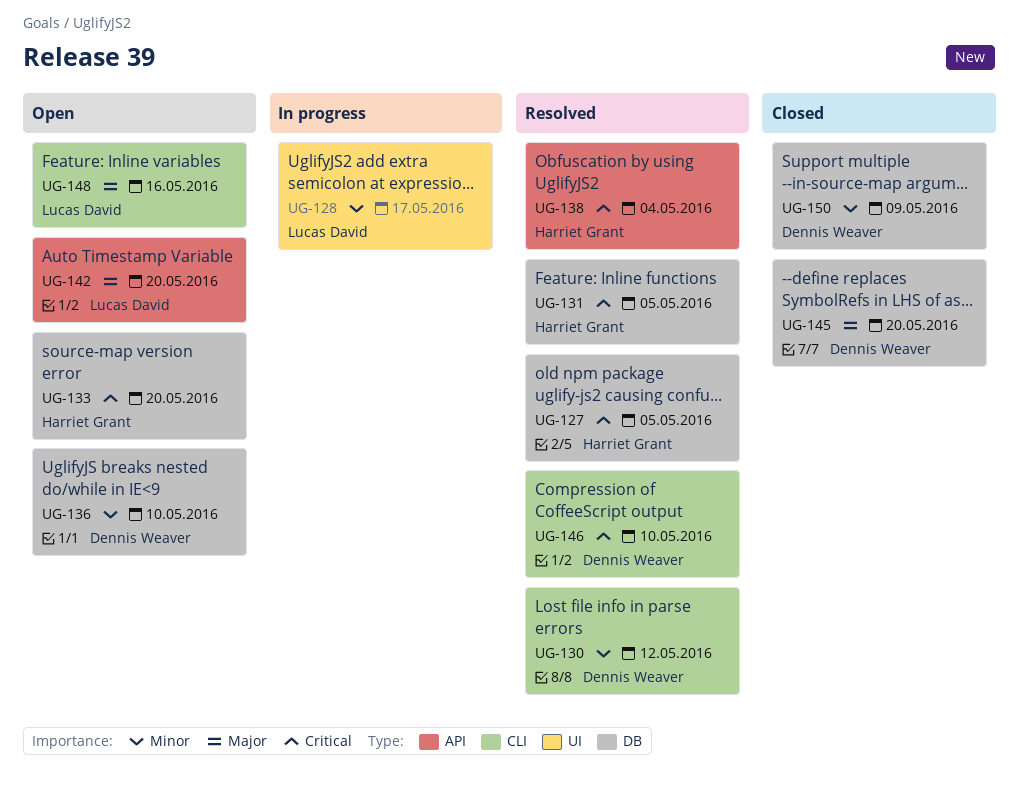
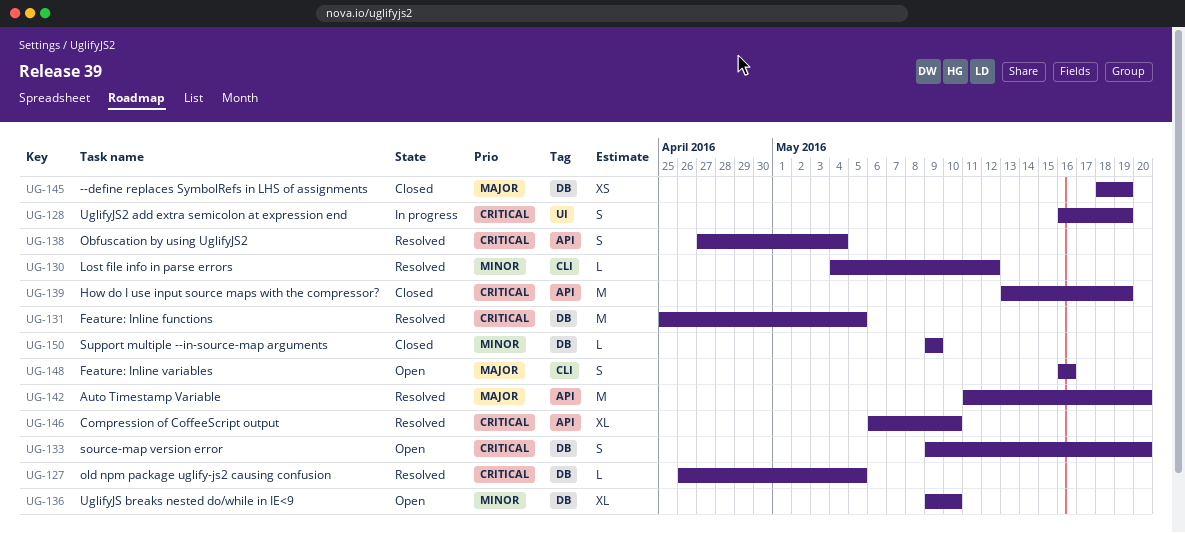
UG-128, priority: Minor -> Critical
UG-128, due: May 17 -> May 19
UG-139: none -> present
UG-142, status: Open -> Resolved
UG-145, due: May 20 -> May 19
UG-146, label: CLI -> API

